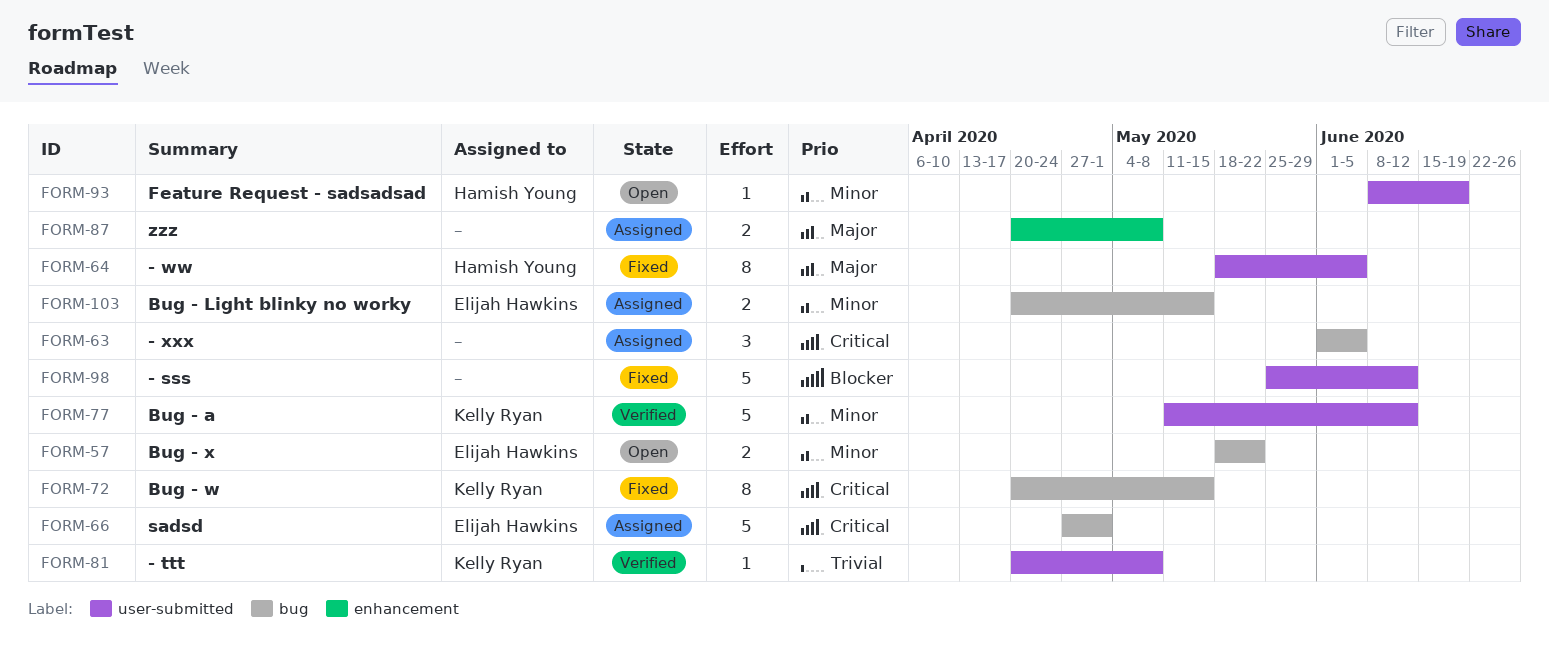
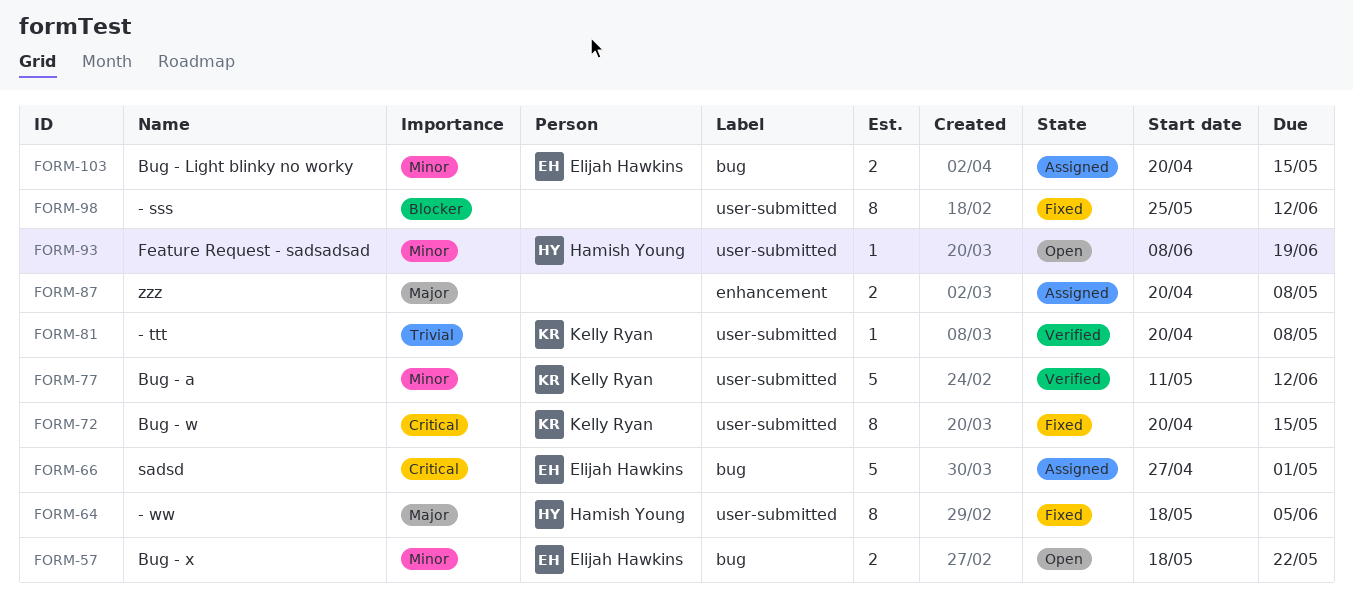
FORM-63: present -> none
FORM-72, label: bug -> user-submitted
FORM-98, estimate: 5 -> 8

